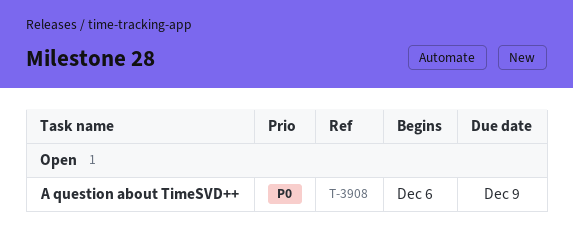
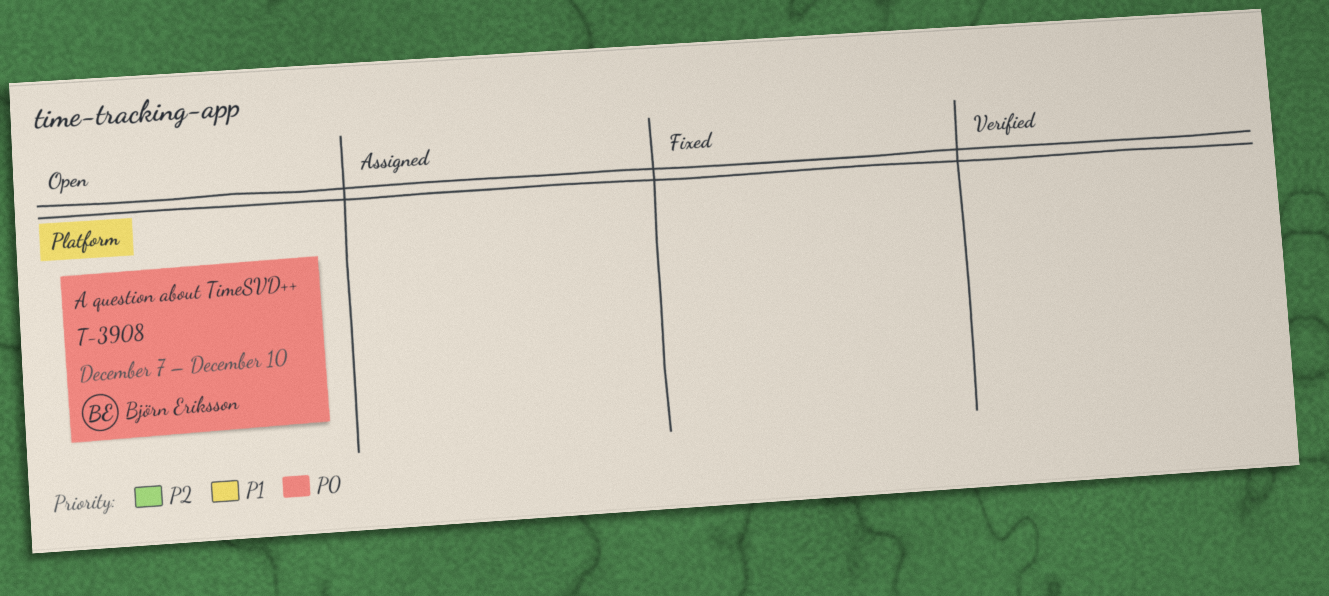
T-3908, start: Dec 6 -> Dec 7
T-3908, due: Dec 9 -> Dec 10

